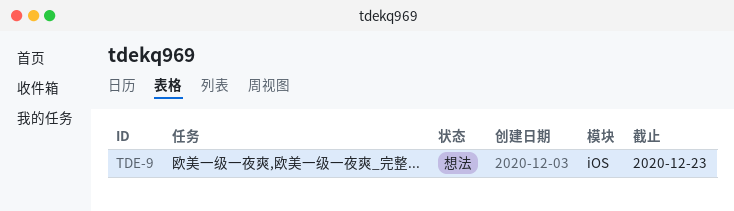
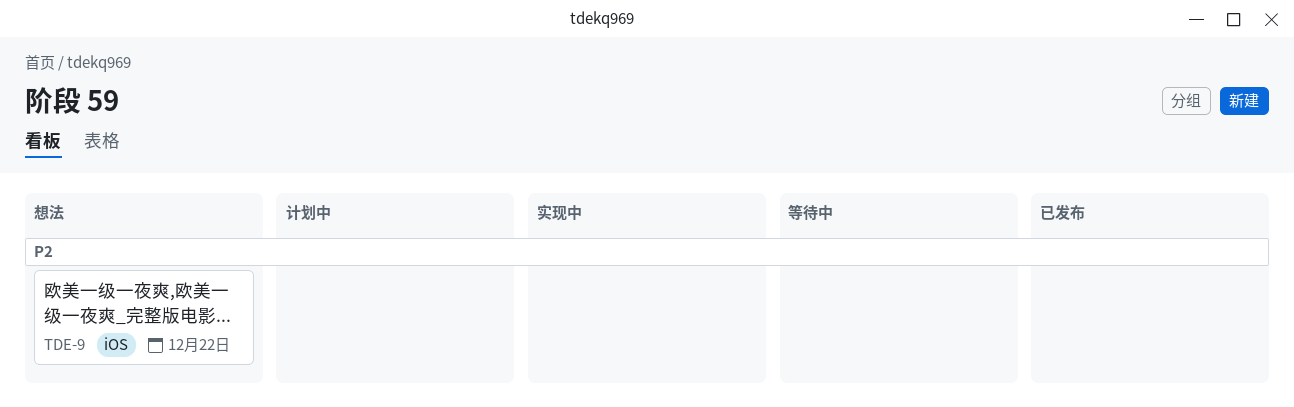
TDE-9, due: Dec 23 -> Dec 22

